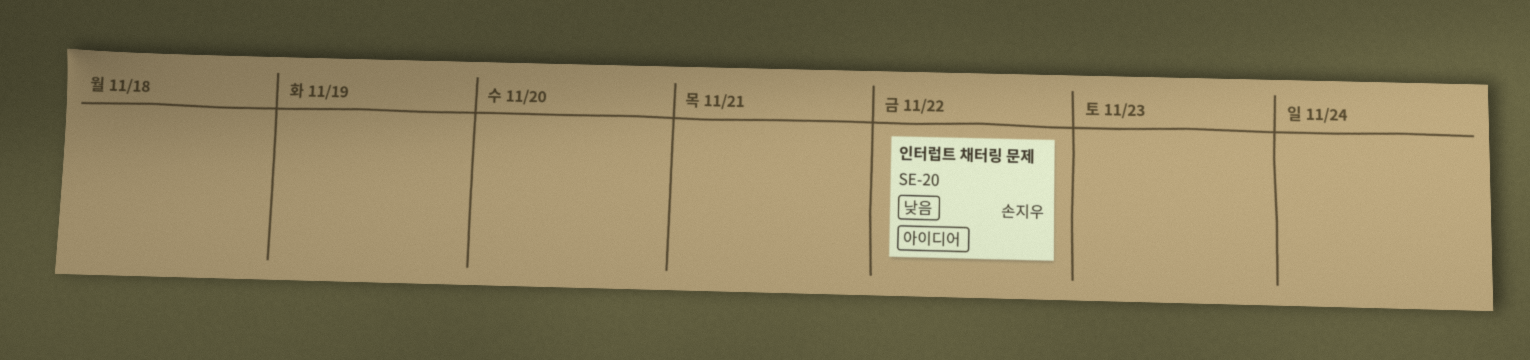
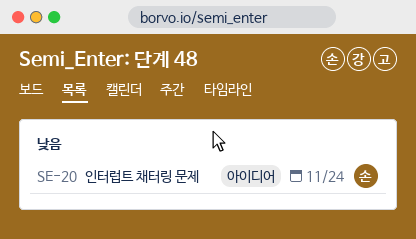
SE-20, due: Nov 22 -> Nov 24

